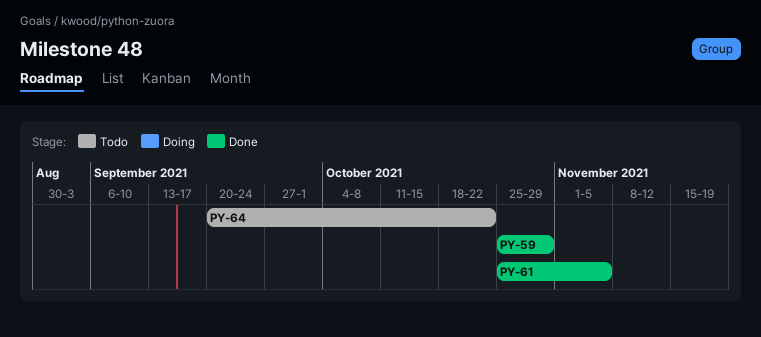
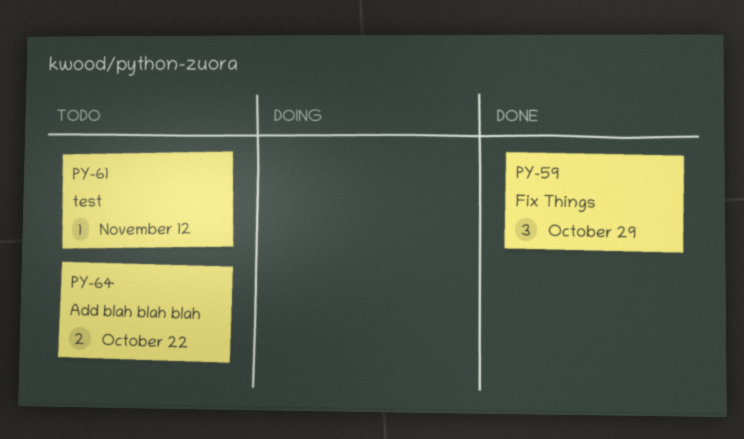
PY-61, status: Done -> Todo
PY-61, due: Nov 5 -> Nov 12

